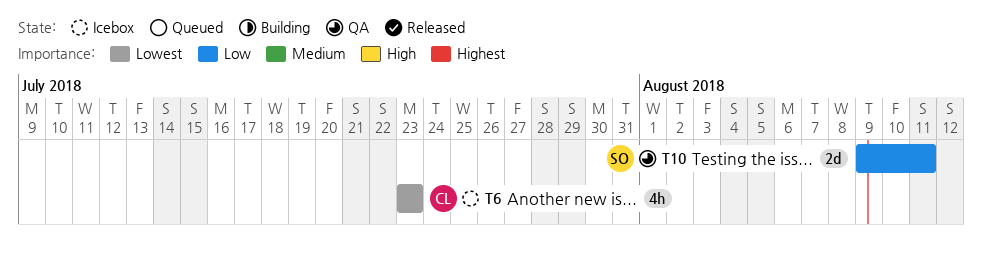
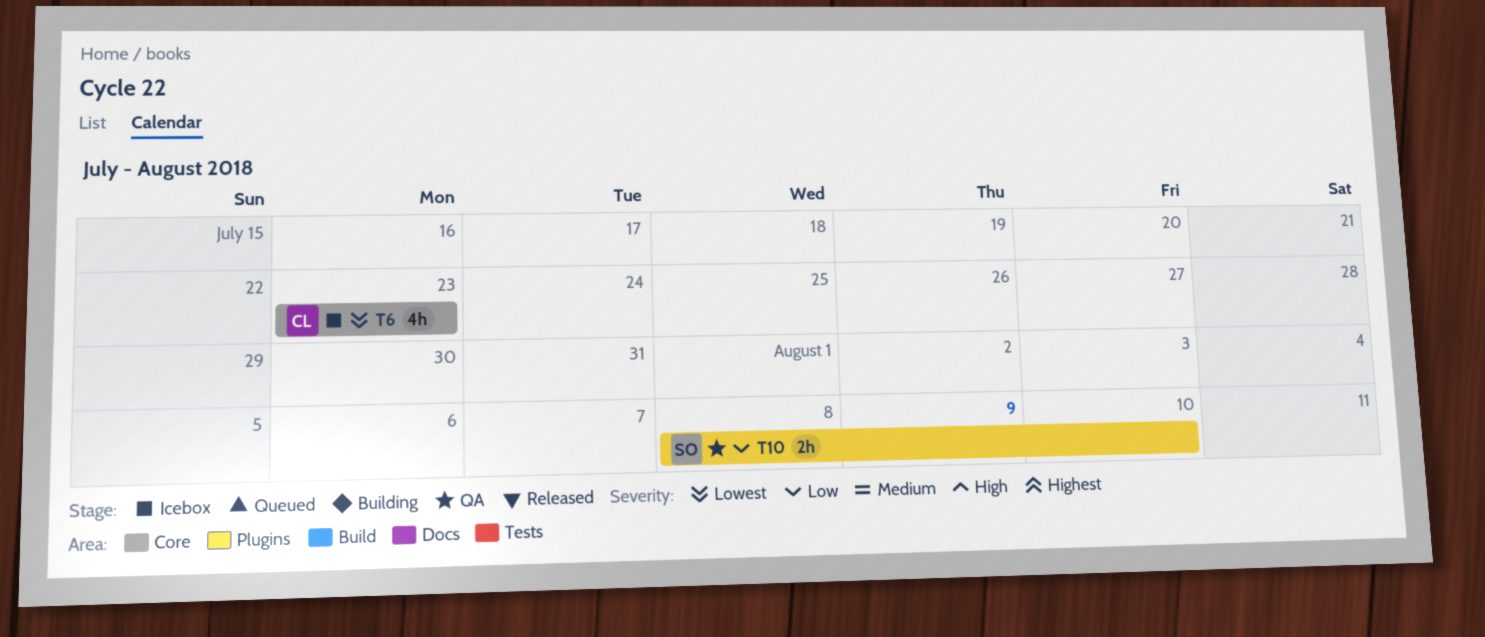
T10, estimate: 2d -> 2h
T10, start: Aug 9 -> Aug 8
T10, due: Aug 11 -> Aug 10

